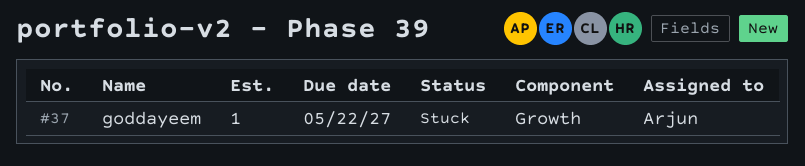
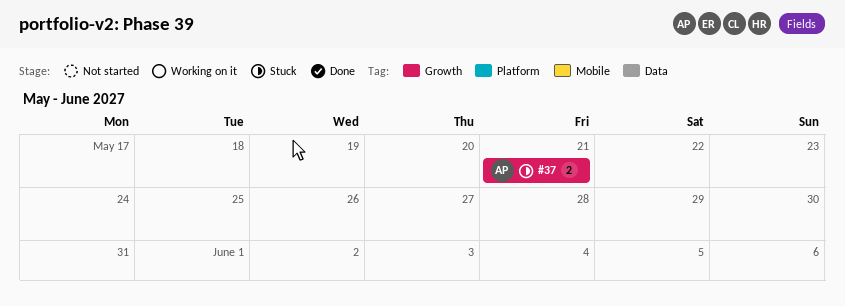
#37, estimate: 1 -> 2
#37, due: May 22 -> May 21

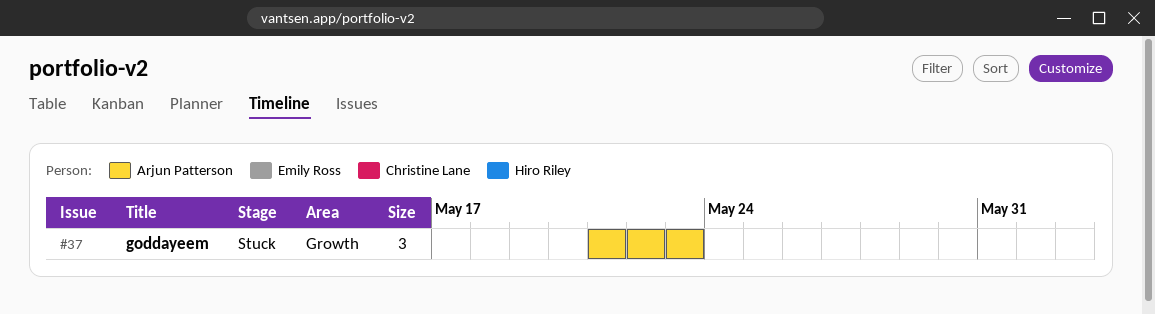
#37, estimate: 2 -> 3
#37, due: May 21 -> May 23

